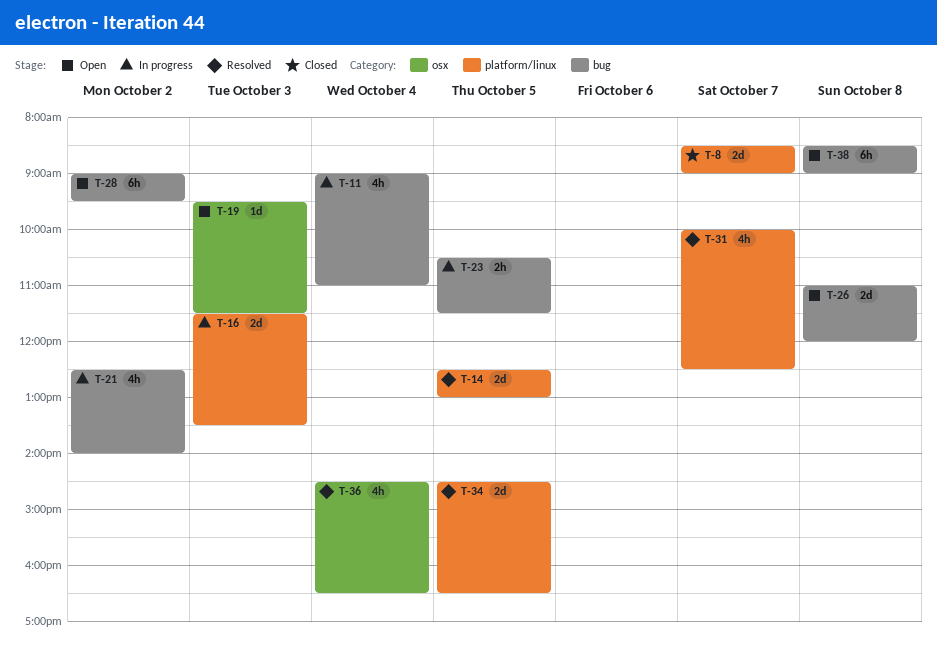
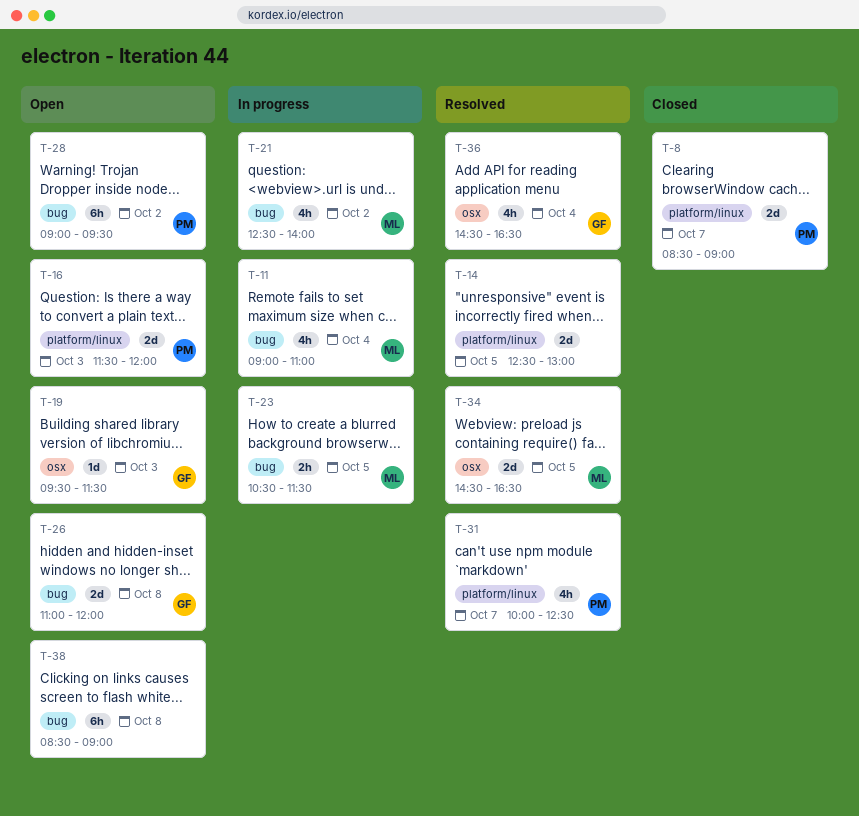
T-16, status: In progress -> Open
T-16, ends: 13:30 -> 12:00
T-34, label: platform/linux -> osx

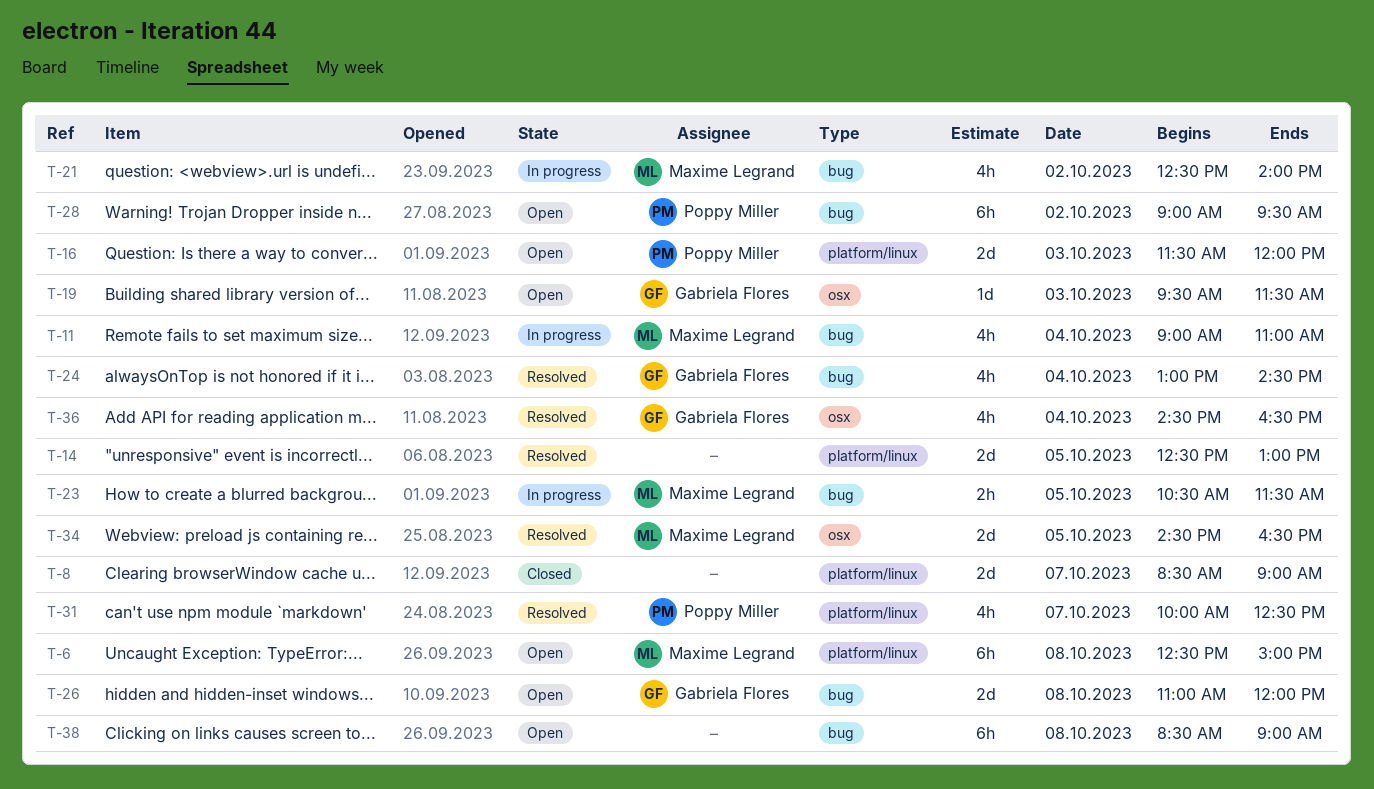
T-6: none -> present
T-8, owner: Poppy Miller -> none
T-24: none -> present

